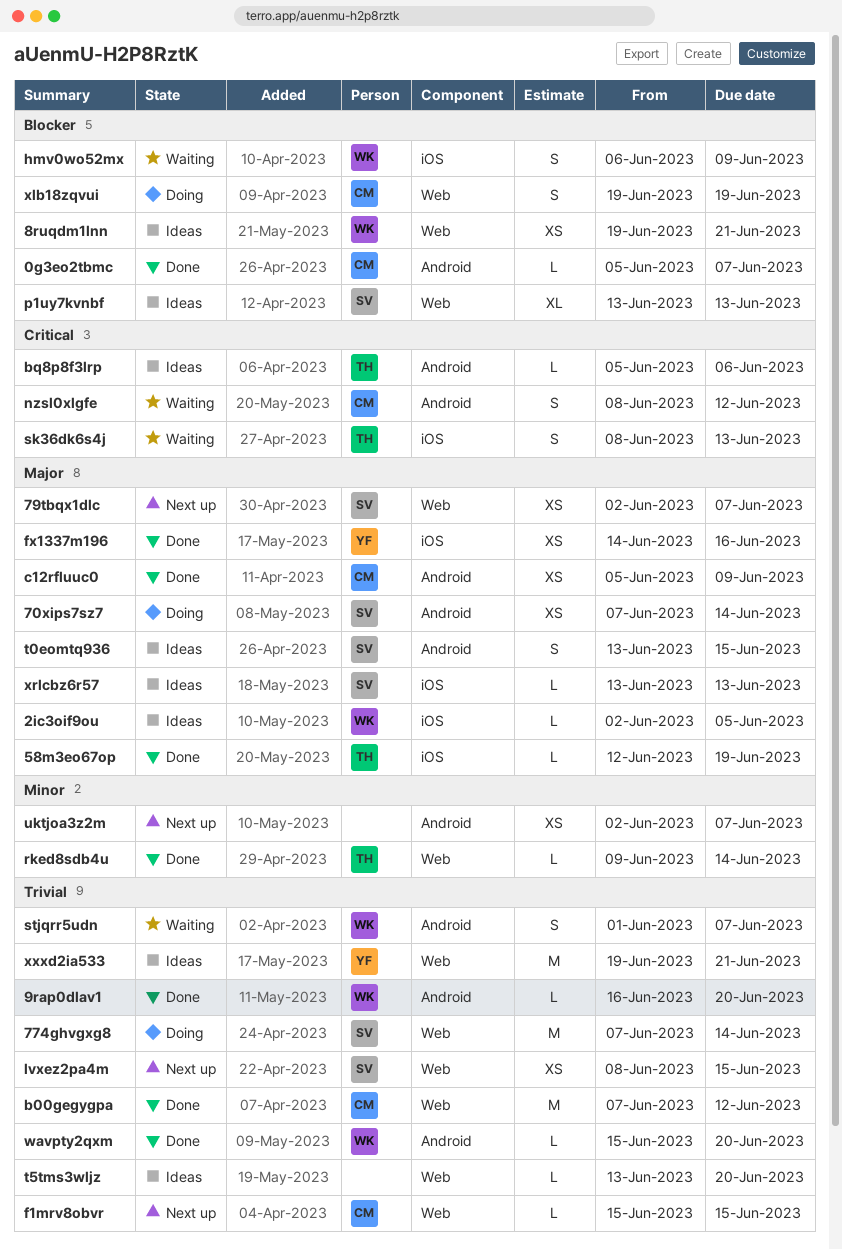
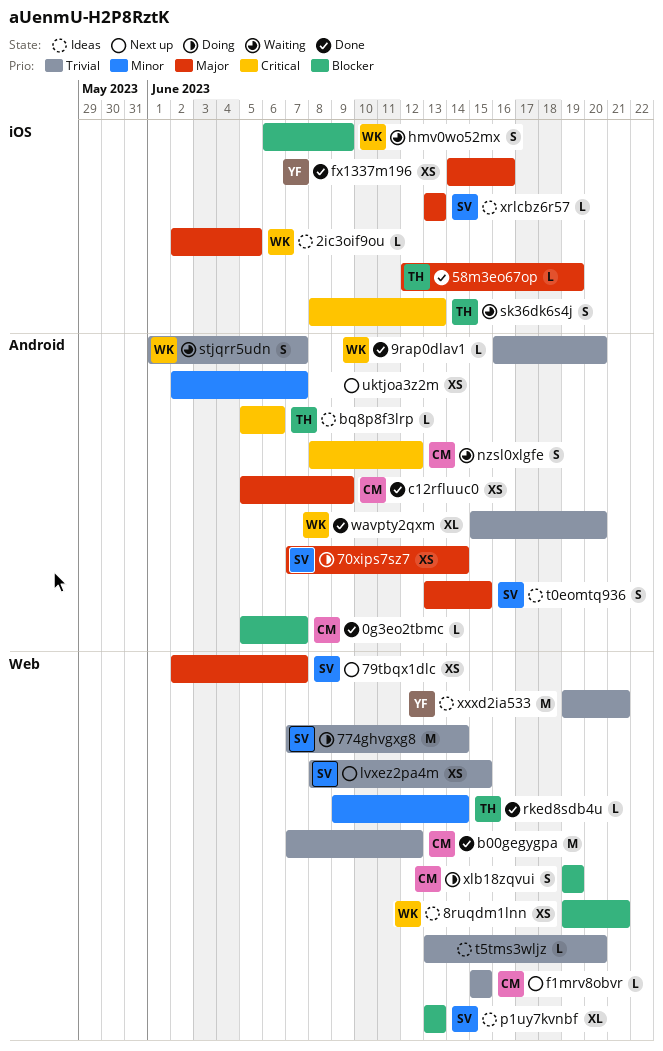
wavpty2qxm, estimate: L -> XL

